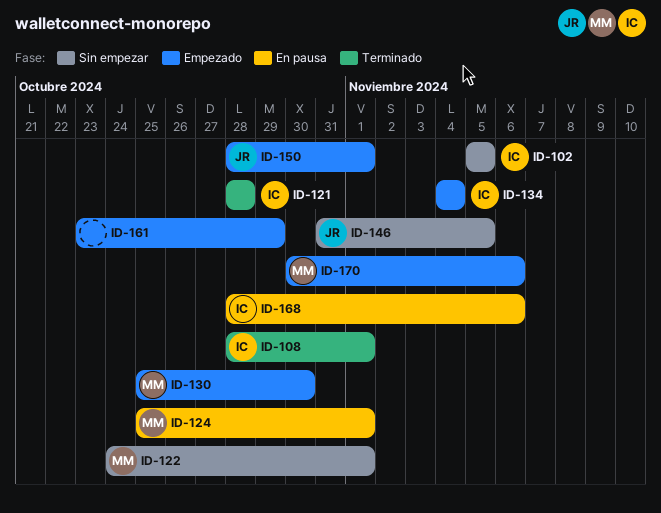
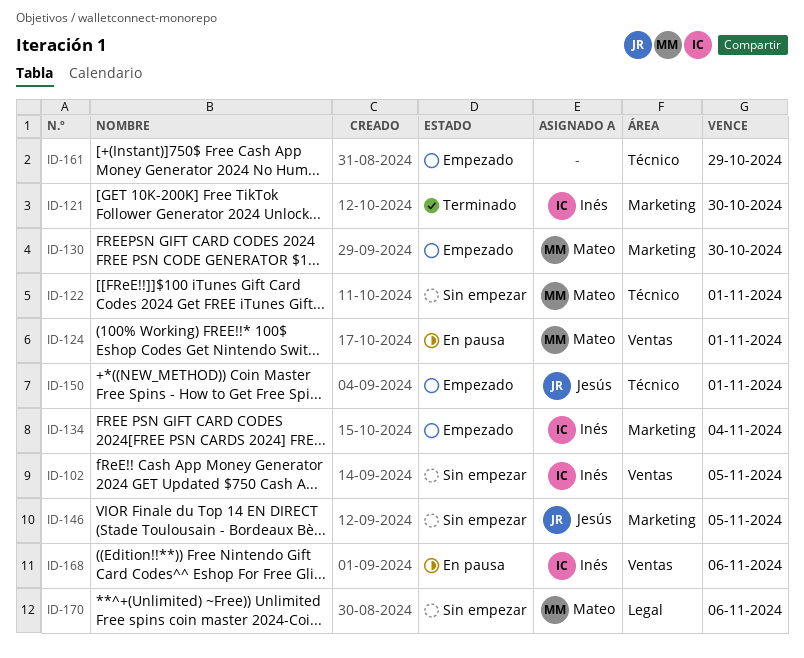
ID-108: present -> none
ID-121, due: Oct 28 -> Oct 30
ID-170, status: Empezado -> Sin empezar

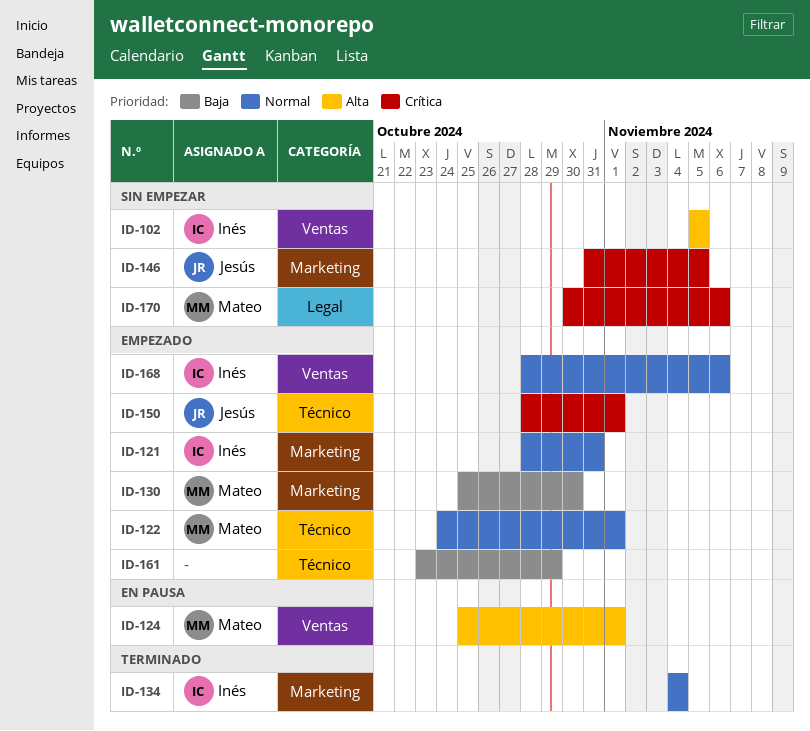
ID-121, status: Terminado -> Empezado
ID-121, due: Oct 30 -> Oct 31
ID-122, status: Sin empezar -> Empezado
ID-134, status: Empezado -> Terminado
ID-168, status: En pausa -> Empezado

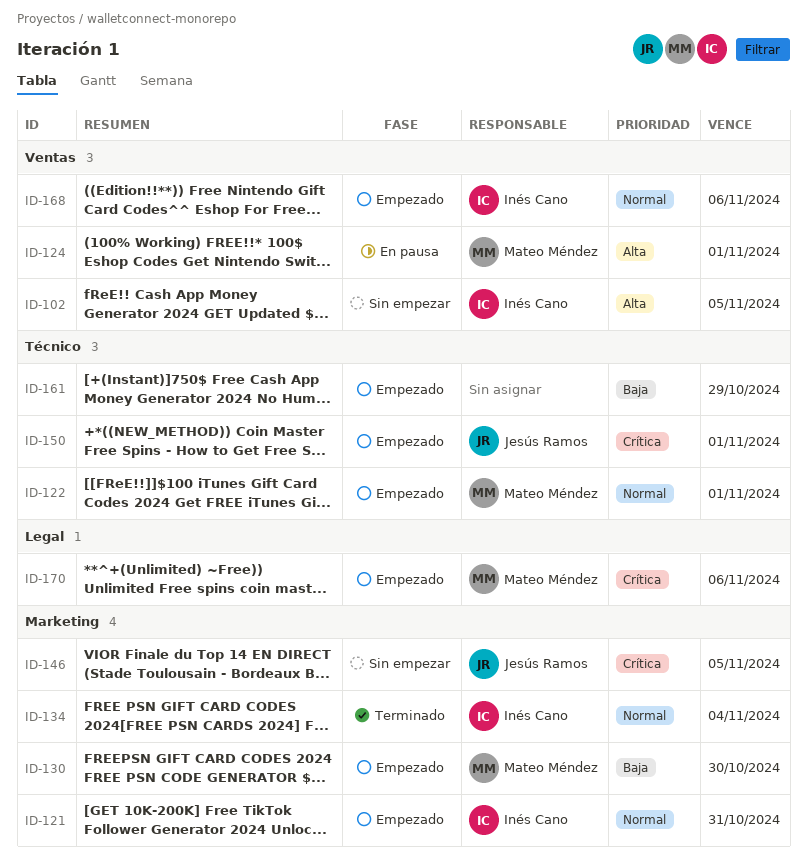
ID-170, status: Sin empezar -> Empezado

